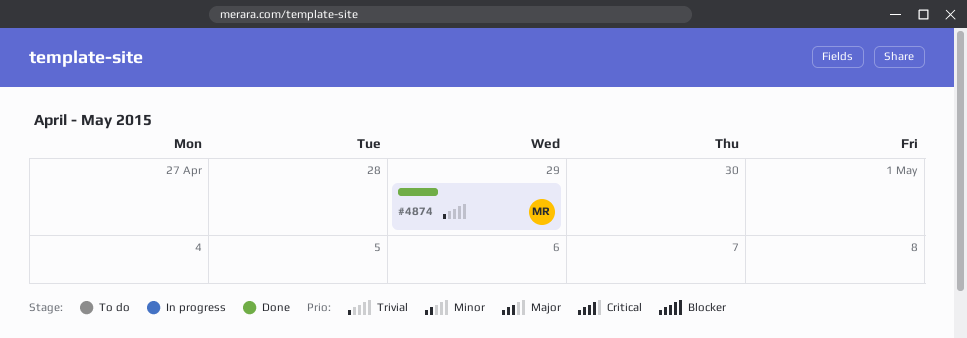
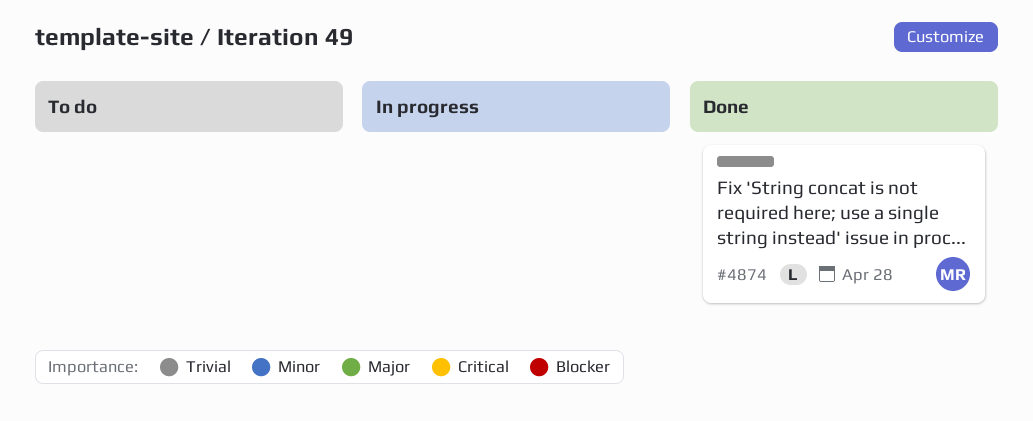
#4874, due: Apr 29 -> Apr 28

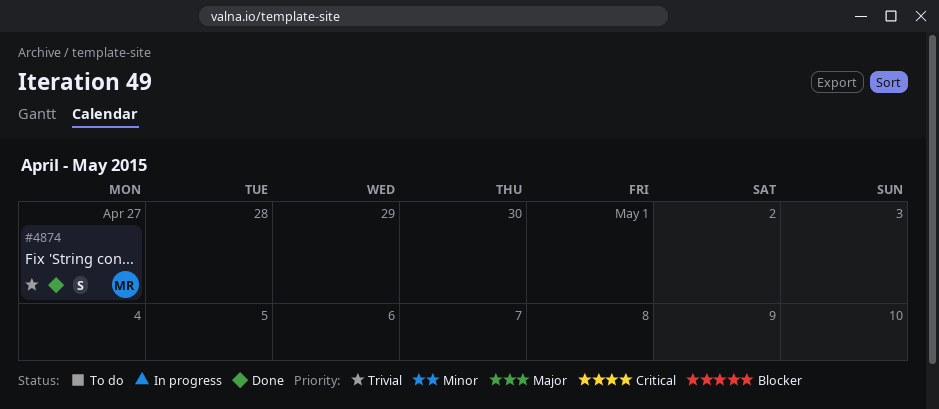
#4874, estimate: L -> S
#4874, due: Apr 28 -> Apr 27

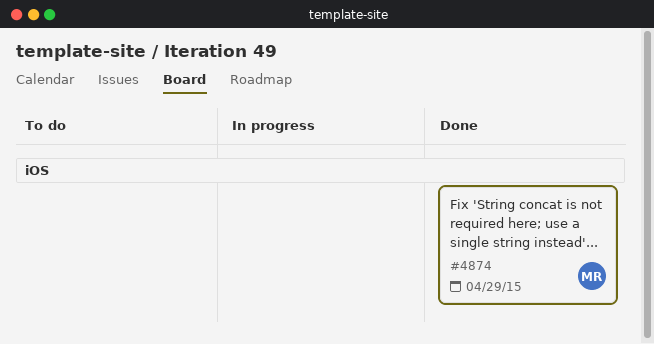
#4874, due: Apr 27 -> Apr 29

